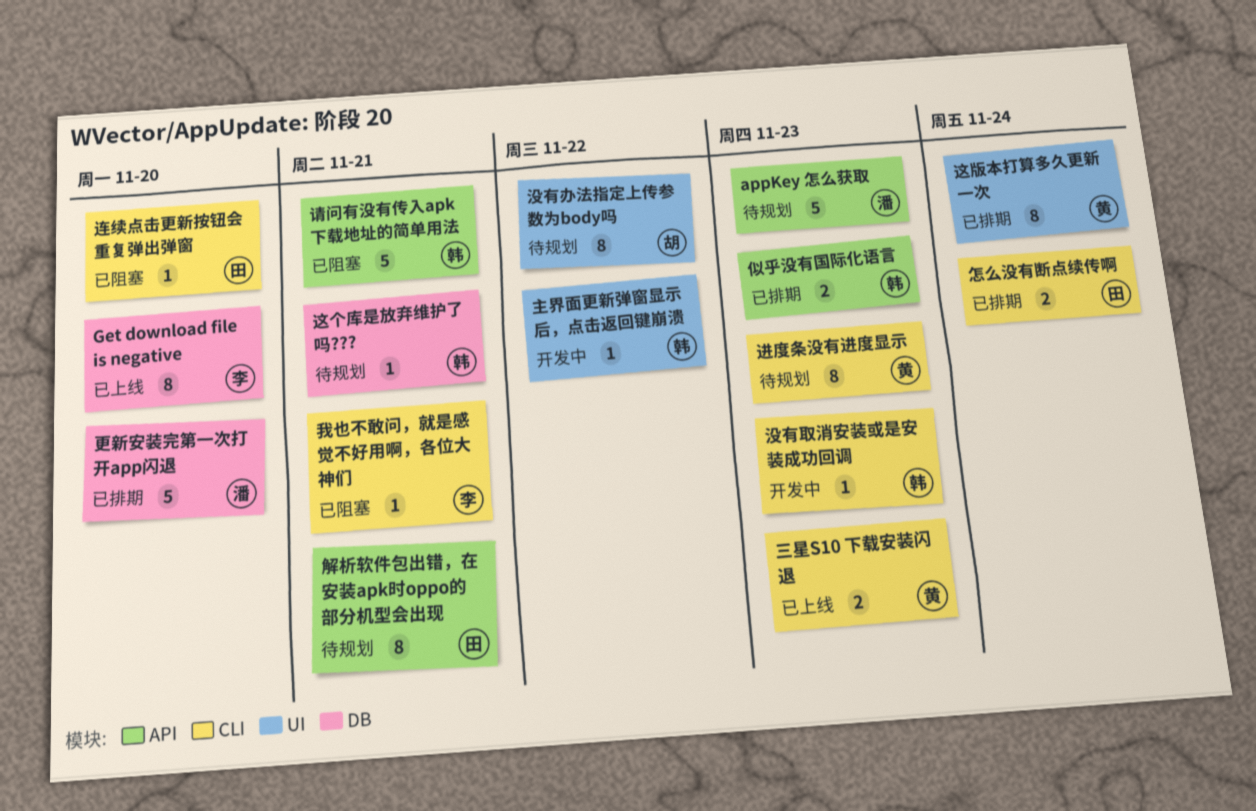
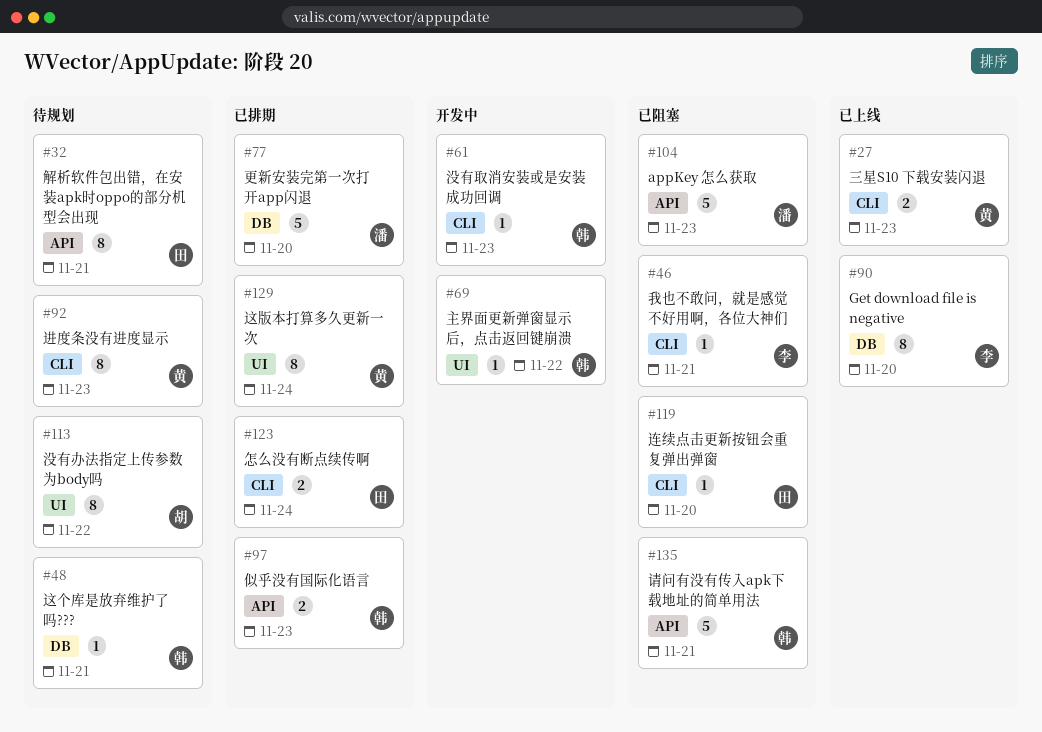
appKey 怎么获取, status: 待规划 -> 已阻塞

